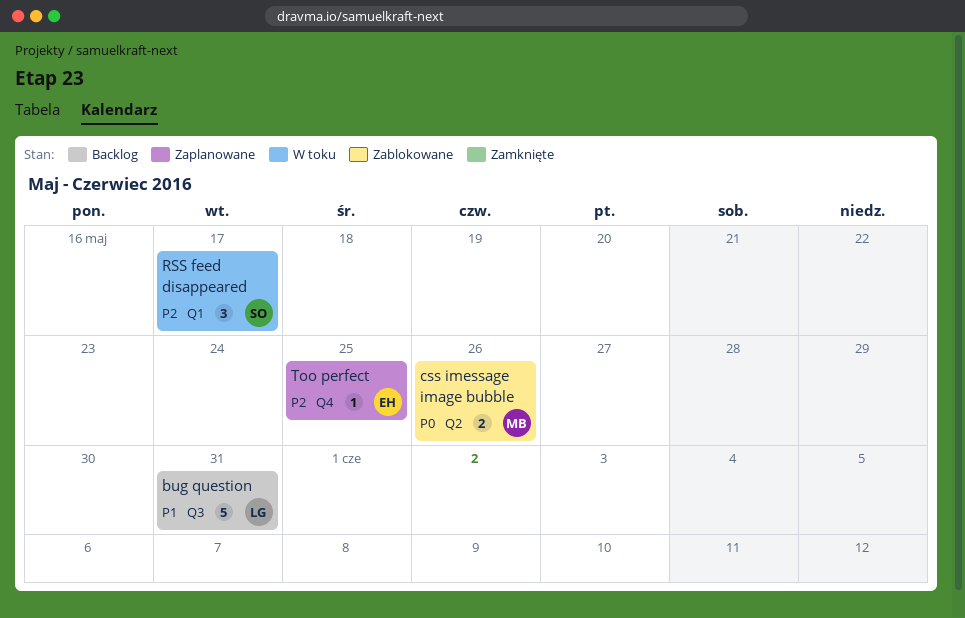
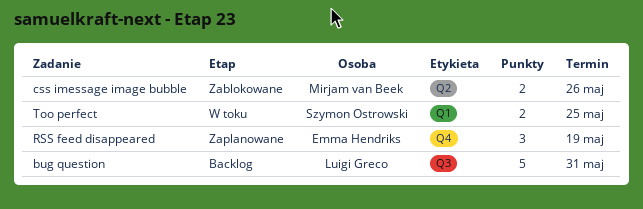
RSS feed disappeared, status: W toku -> Zaplanowane
RSS feed disappeared, owner: Szymon Ostrowski -> Emma Hendriks
RSS feed disappeared, label: Q1 -> Q4
RSS feed disappeared, due: May 17 -> May 19
Too perfect, status: Zaplanowane -> W toku
Too perfect, owner: Emma Hendriks -> Szymon Ostrowski
Too perfect, label: Q4 -> Q1
Too perfect, estimate: 1 -> 2

